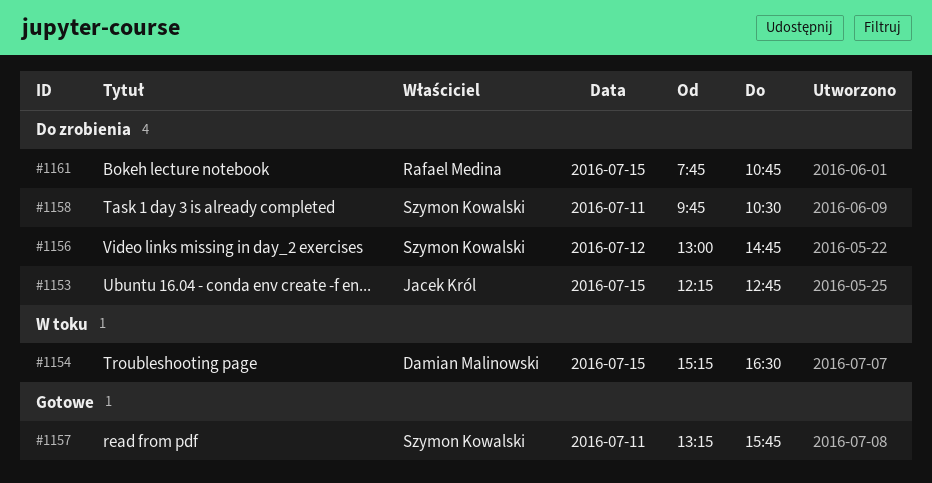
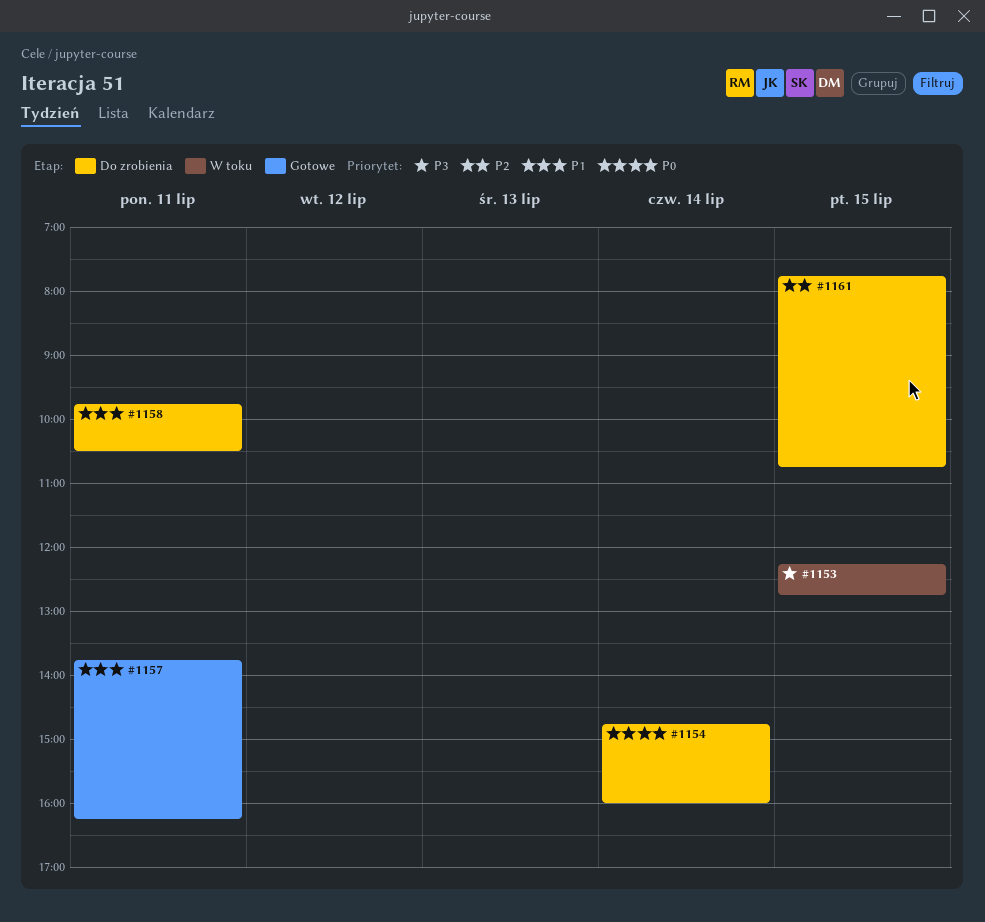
#1153, status: Do zrobienia -> W toku
#1154, status: W toku -> Do zrobienia
#1154, day: Jul 15 -> Jul 14
#1154, begins: 15:15 -> 14:45
#1154, ends: 16:30 -> 16:00
#1156: present -> none
#1157, begins: 13:15 -> 13:45
#1157, ends: 15:45 -> 16:15

